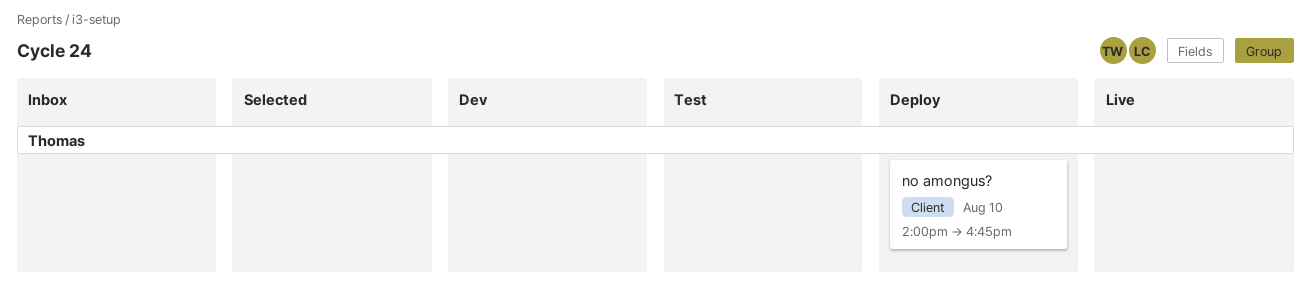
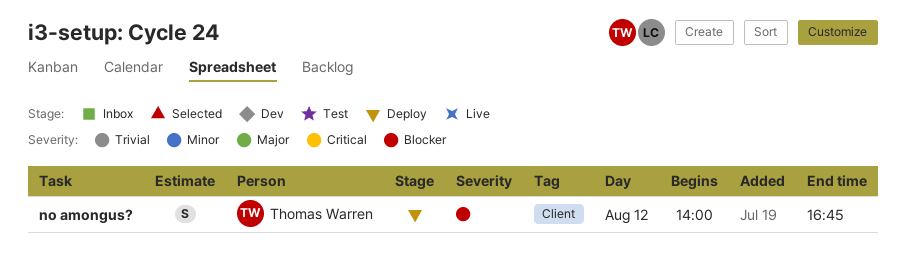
no amongus?, day: Aug 10 -> Aug 12

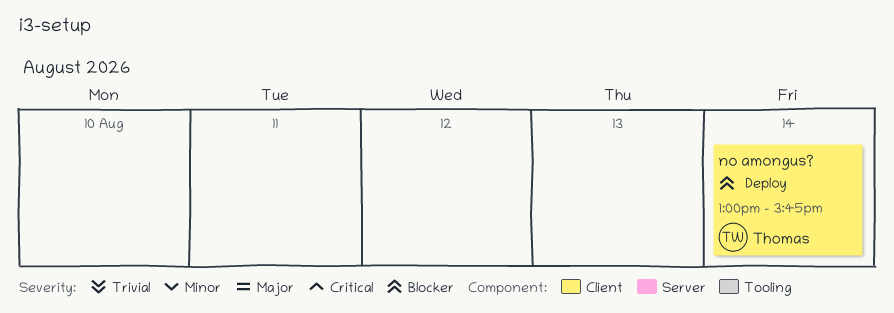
no amongus?, day: Aug 12 -> Aug 14
no amongus?, begins: 14:00 -> 13:00
no amongus?, ends: 16:45 -> 15:45

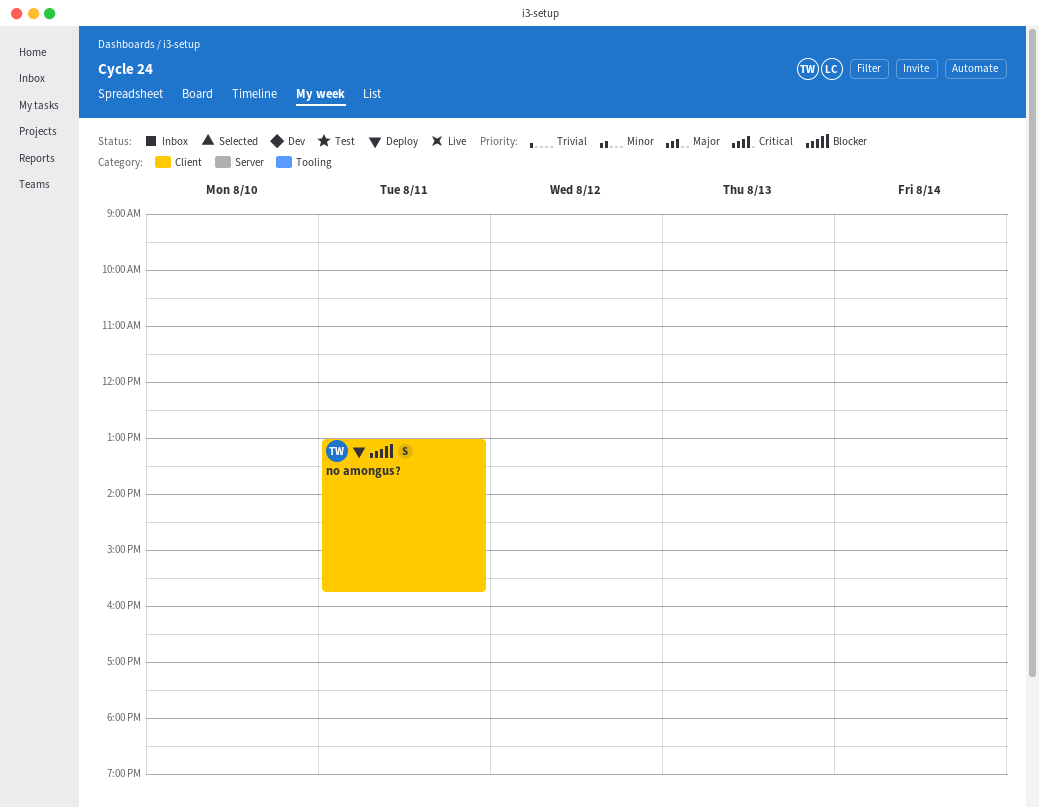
no amongus?, day: Aug 14 -> Aug 11

